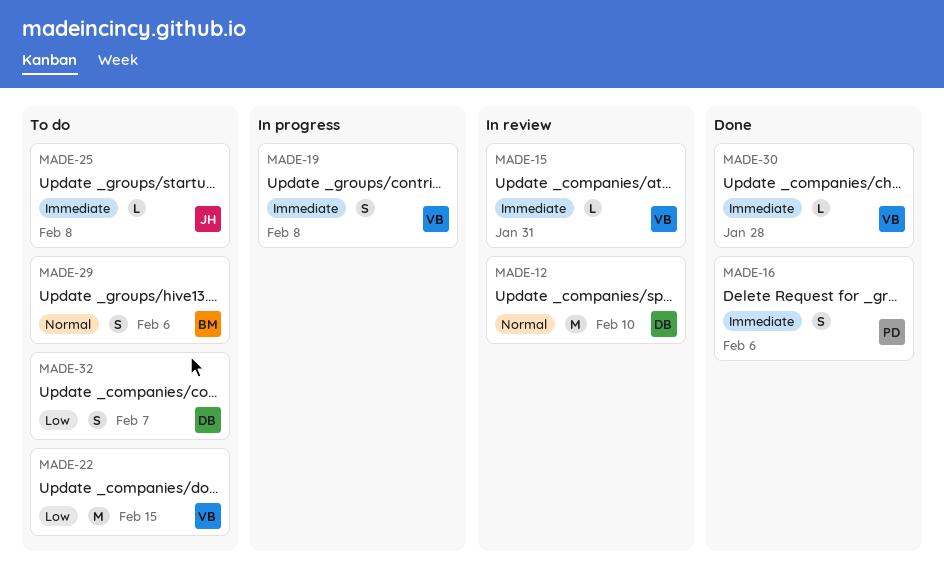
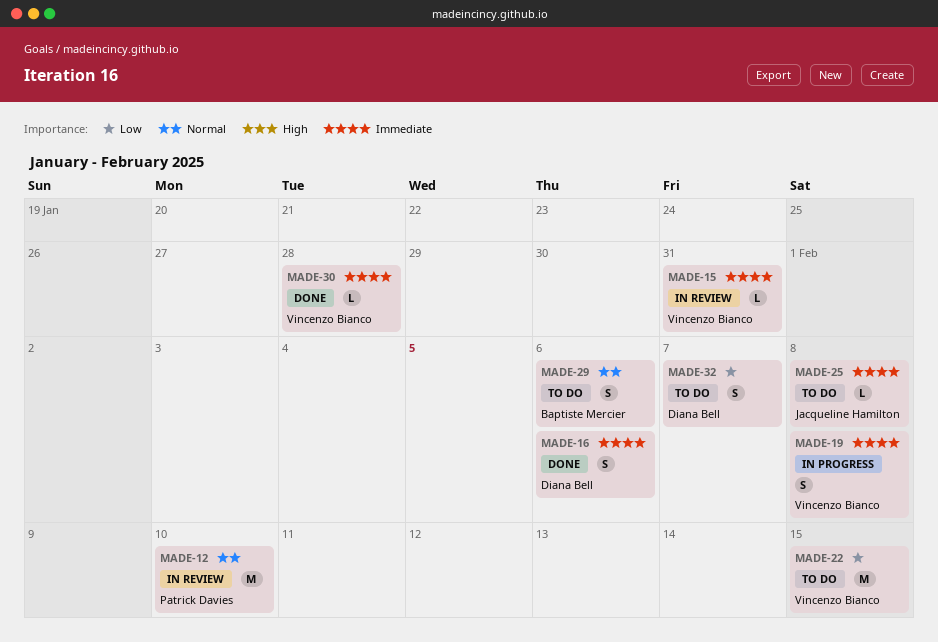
MADE-12, owner: Diana Bell -> Patrick Davies
MADE-16, owner: Patrick Davies -> Diana Bell

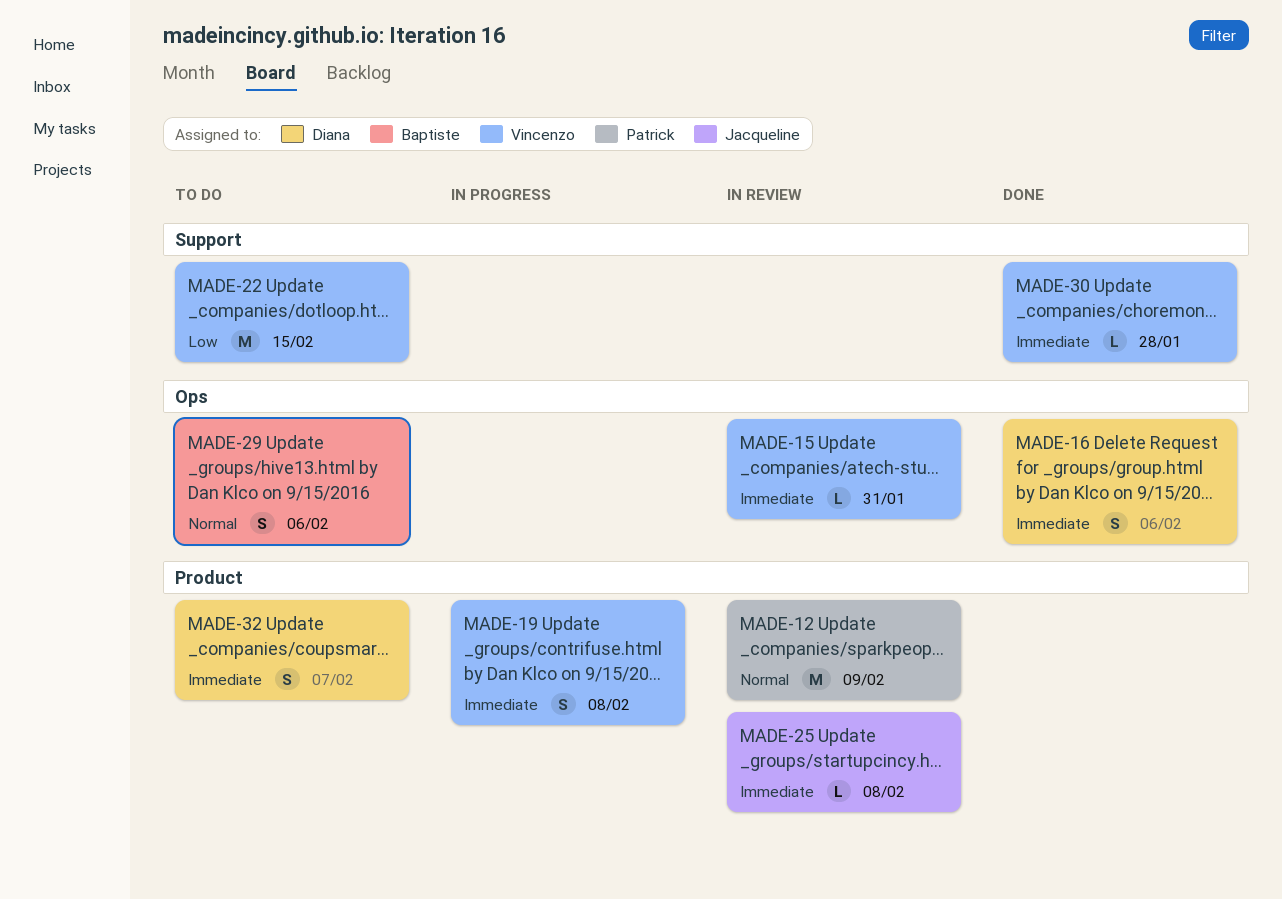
MADE-12, due: Feb 10 -> Feb 9
MADE-25, status: To do -> In review
MADE-32, priority: Low -> Immediate

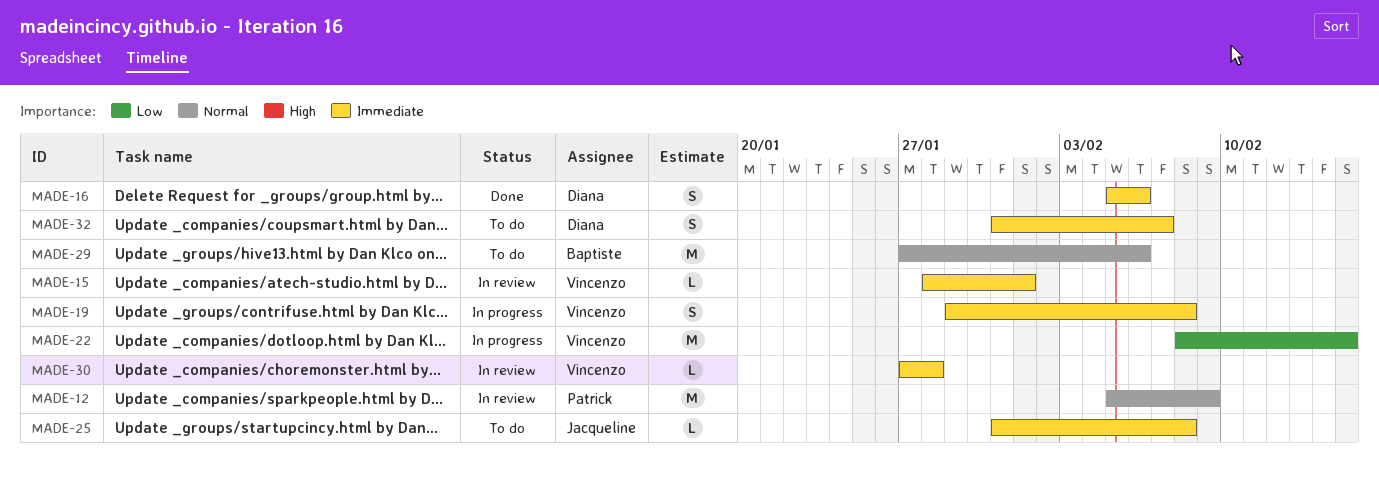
MADE-15, due: Jan 31 -> Feb 1
MADE-22, status: To do -> In progress
MADE-25, status: In review -> To do
MADE-29, estimate: S -> M
MADE-30, status: Done -> In review

